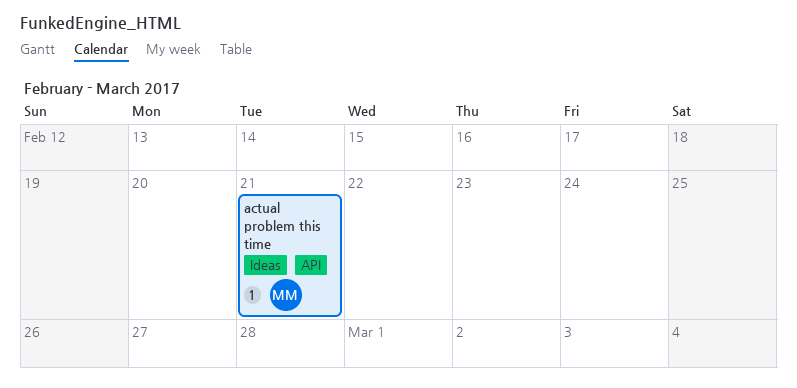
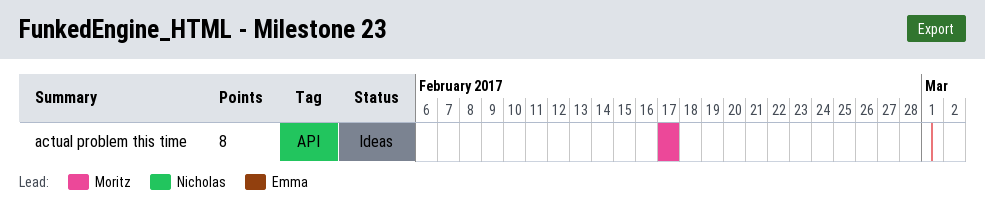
actual problem this time, estimate: 1 -> 8
actual problem this time, due: Feb 21 -> Feb 17

